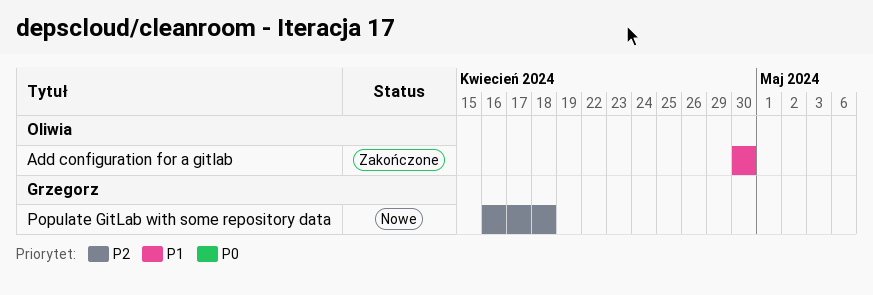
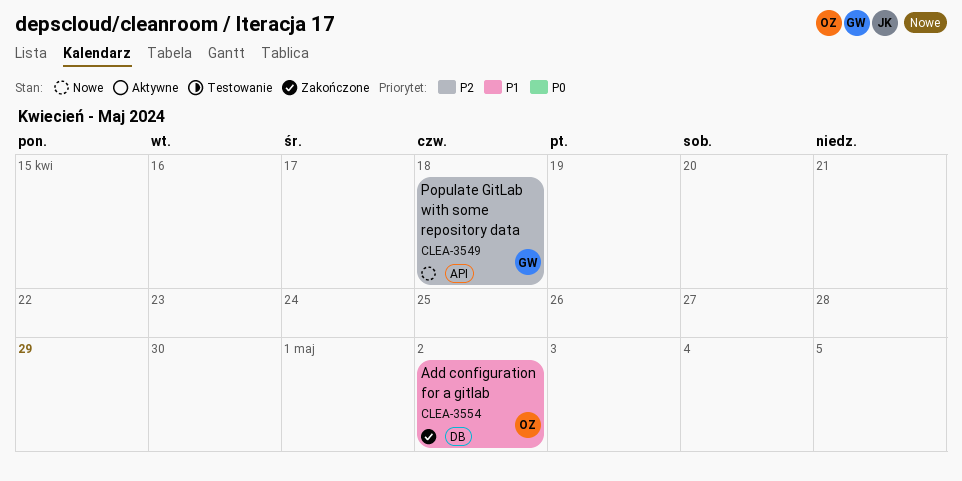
Add configuration for a gitlab, due: Apr 30 -> May 2

